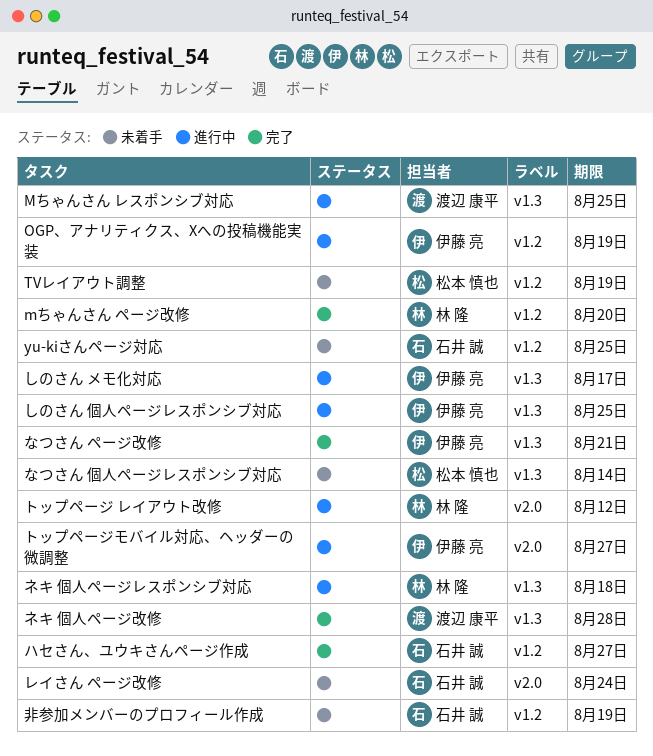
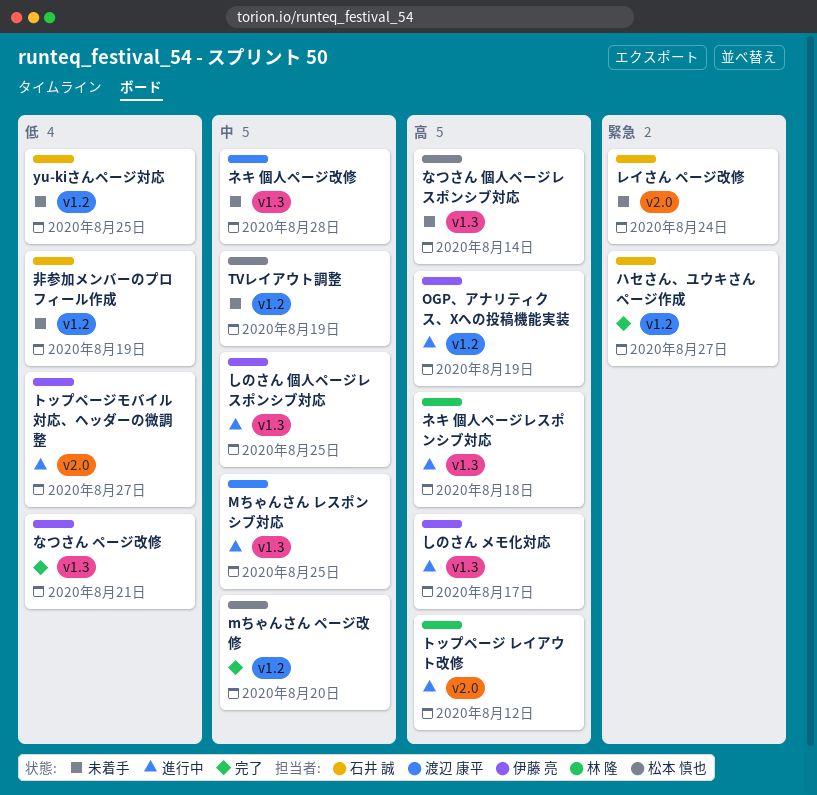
mちゃんさん ページ改修, owner: 林 隆 -> 松本 慎也
ネキ 個人ページ改修, status: 完了 -> 未着手

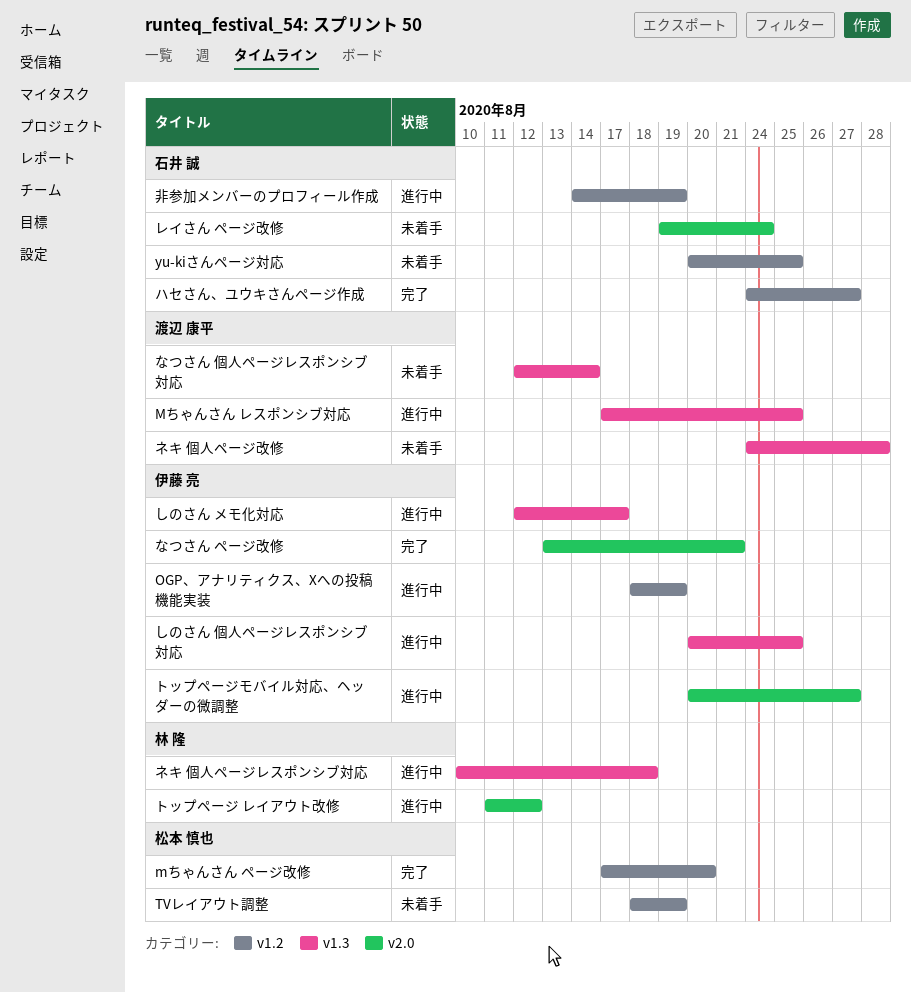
なつさん ページ改修, label: v1.3 -> v2.0
なつさん 個人ページレスポンシブ対応, owner: 松本 慎也 -> 渡辺 康平
非参加メンバーのプロフィール作成, status: 未着手 -> 進行中

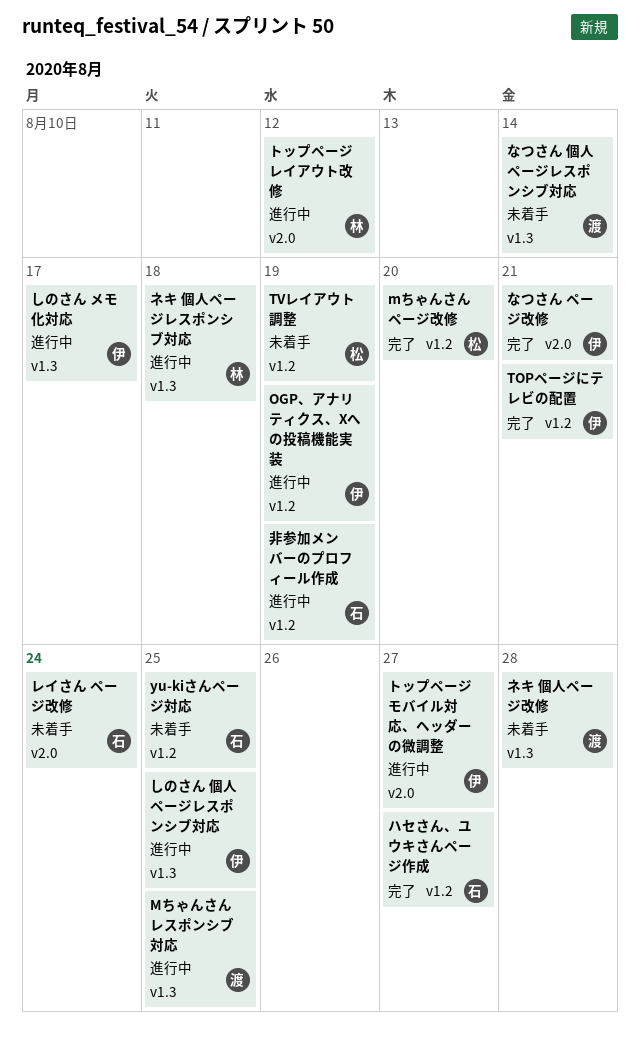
TOPページにテレビの配置: none -> present

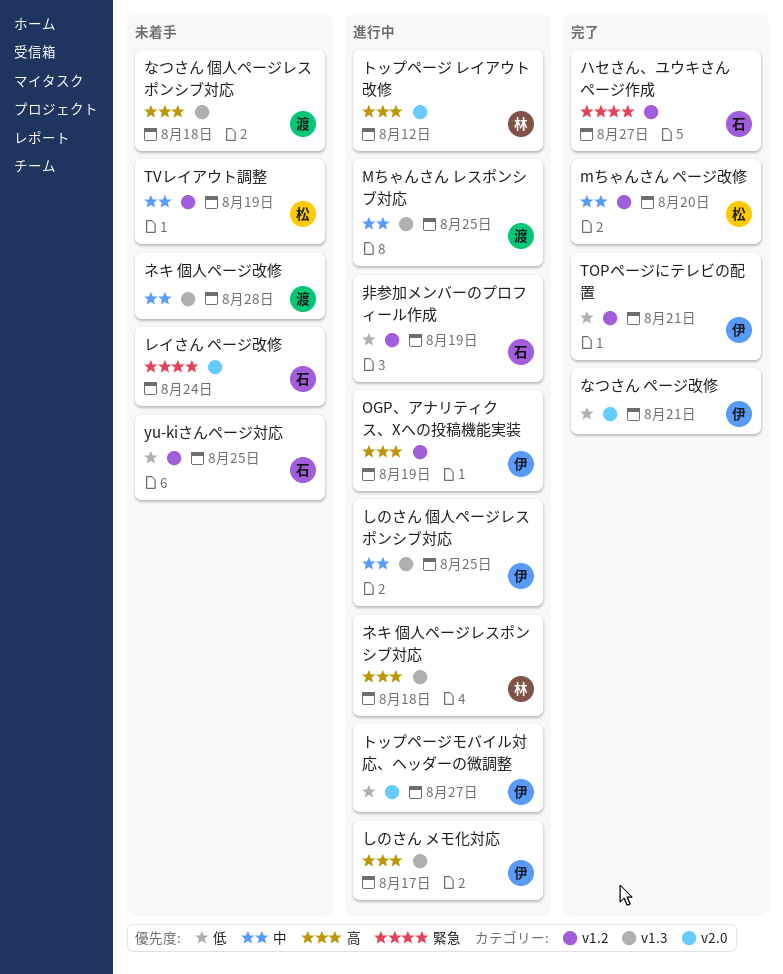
なつさん 個人ページレスポンシブ対応, due: Aug 14 -> Aug 18

